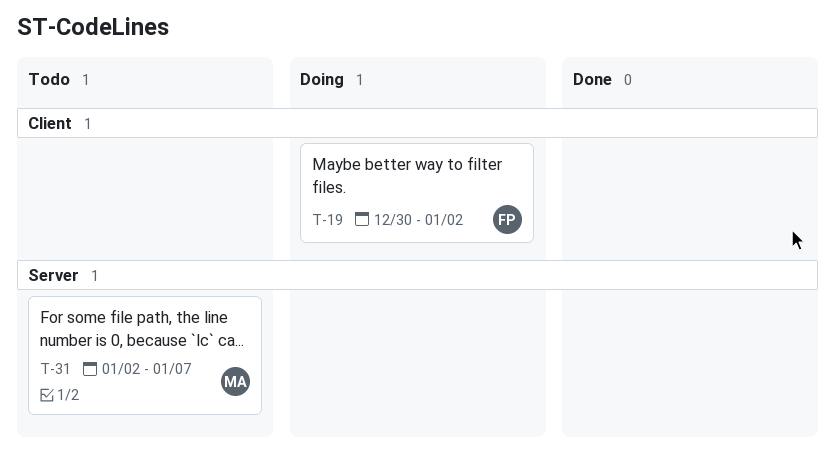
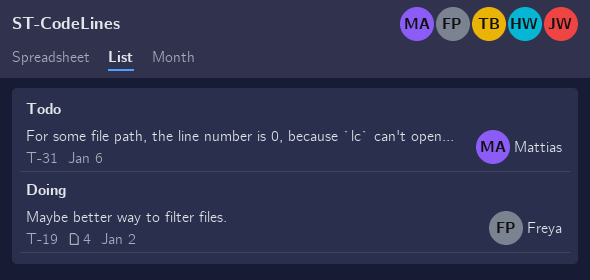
T-31, due: Jan 7 -> Jan 6

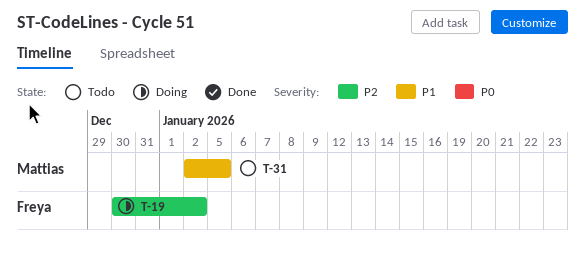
T-31, due: Jan 6 -> Jan 5

